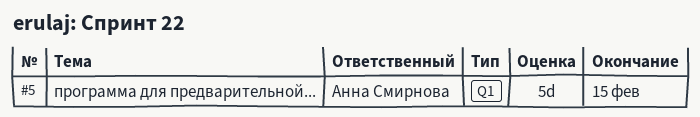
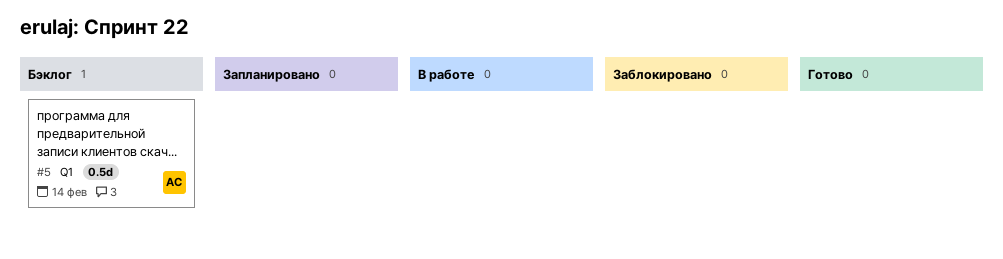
#5, estimate: 5d -> 0.5d
#5, due: Feb 15 -> Feb 14

